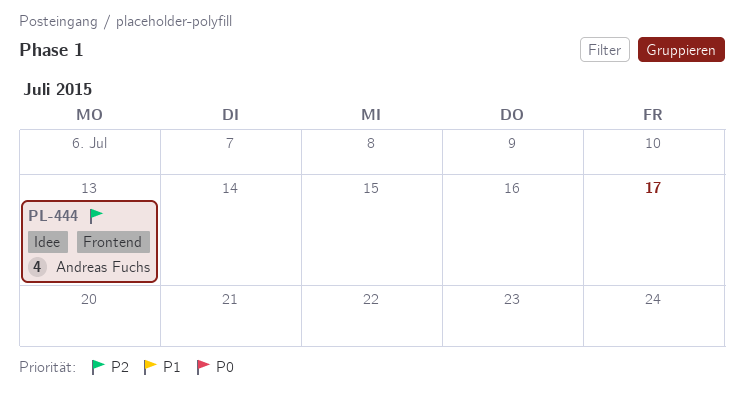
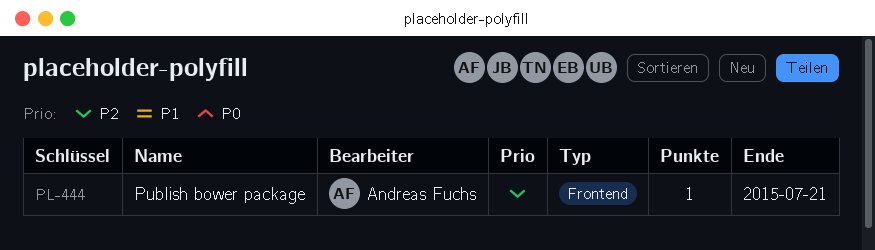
PL-444, estimate: 4 -> 1
PL-444, due: Jul 13 -> Jul 21

